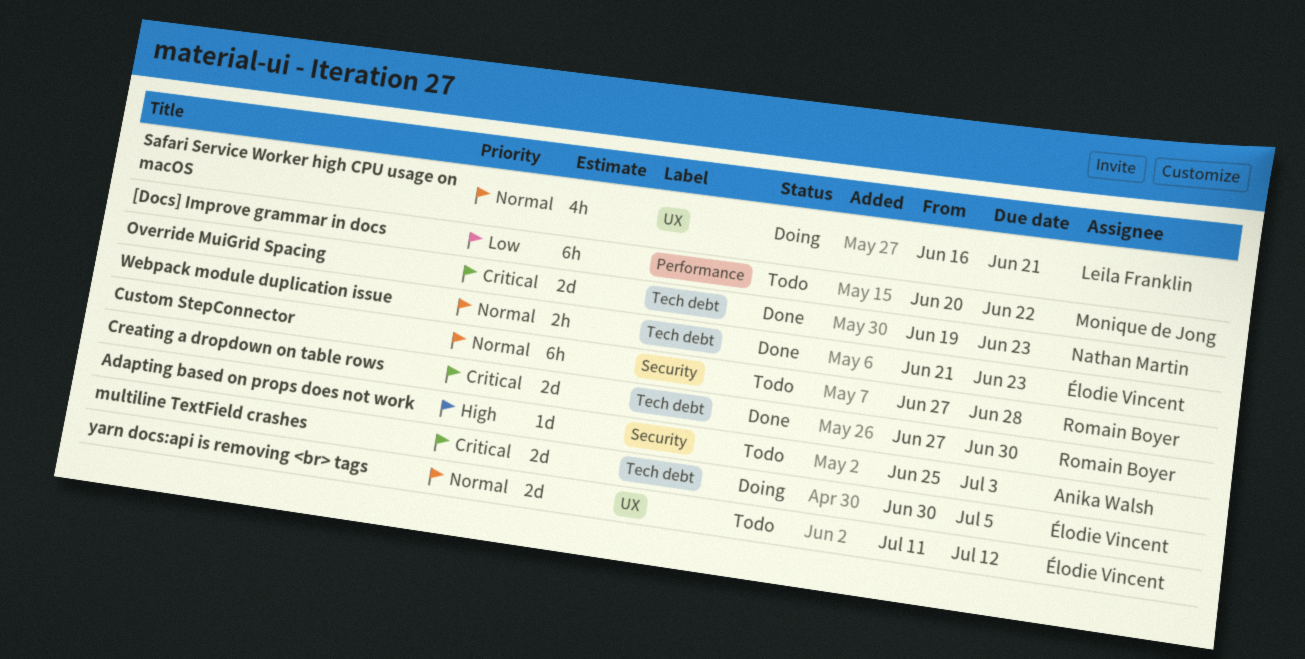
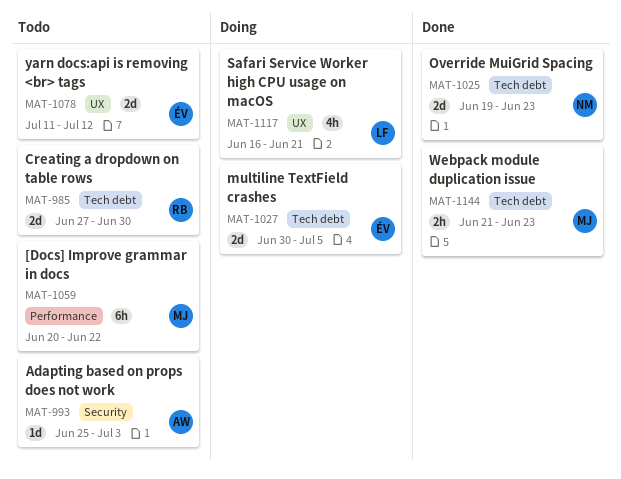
Creating a dropdown on table rows, status: Done -> Todo
Custom StepConnector: present -> none
Webpack module duplication issue, owner: Élodie Vincent -> Monique de Jong

